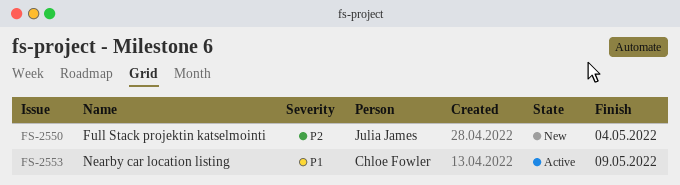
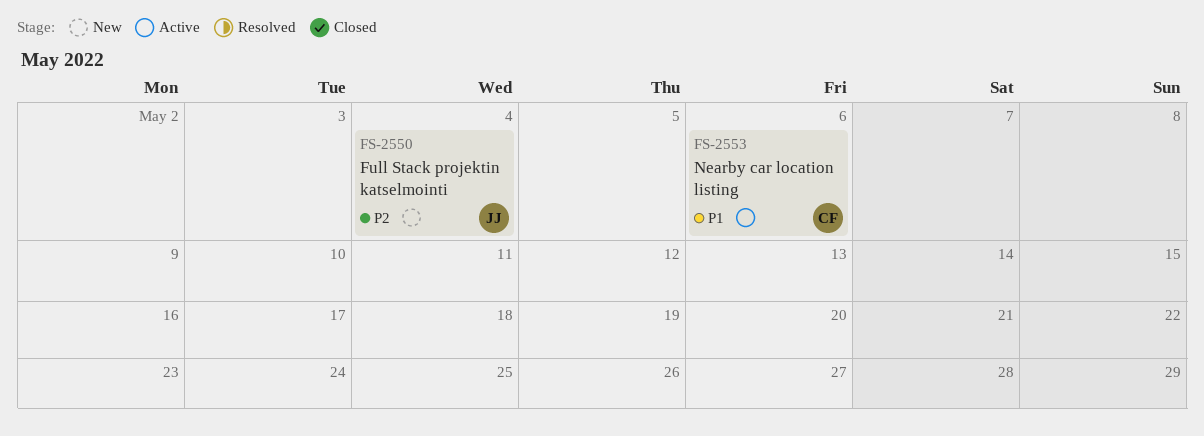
FS-2553, due: May 9 -> May 6

